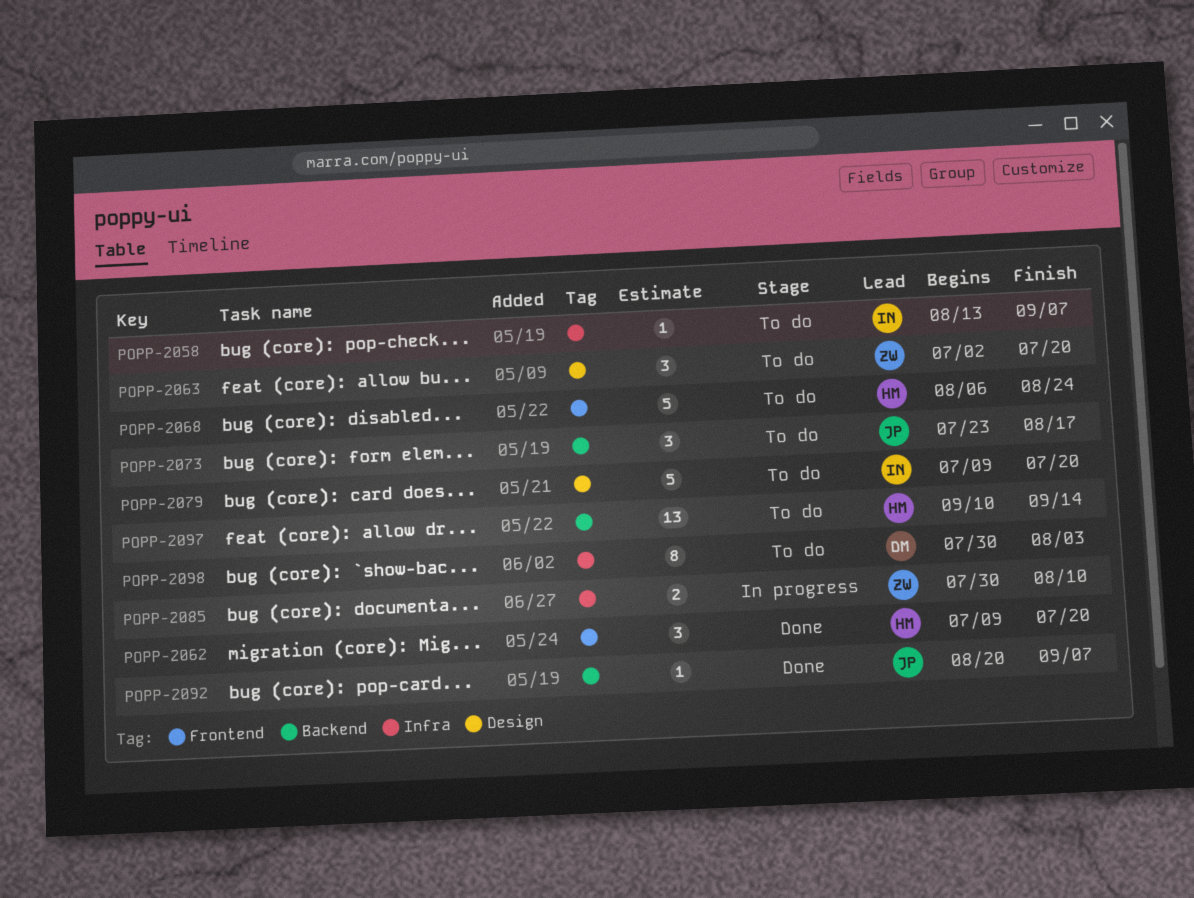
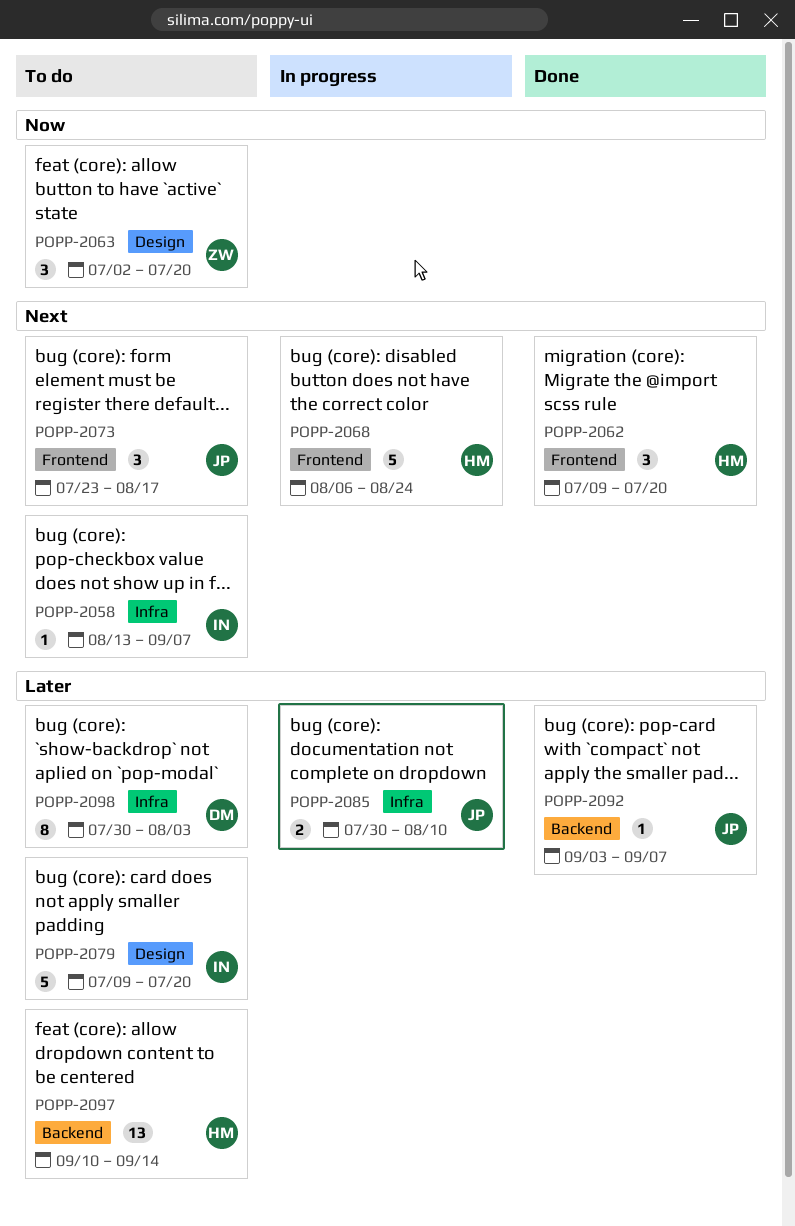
POPP-2068, status: To do -> In progress
POPP-2073, label: Backend -> Frontend
POPP-2085, owner: ZW -> JP
POPP-2092, start: Aug 20 -> Sep 3

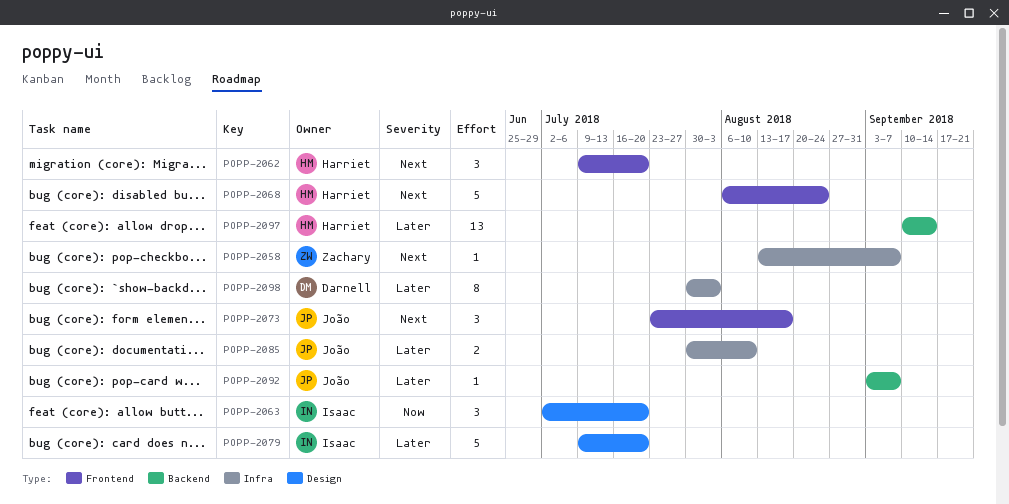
POPP-2058, owner: Isaac -> Zachary
POPP-2063, owner: Zachary -> Isaac

